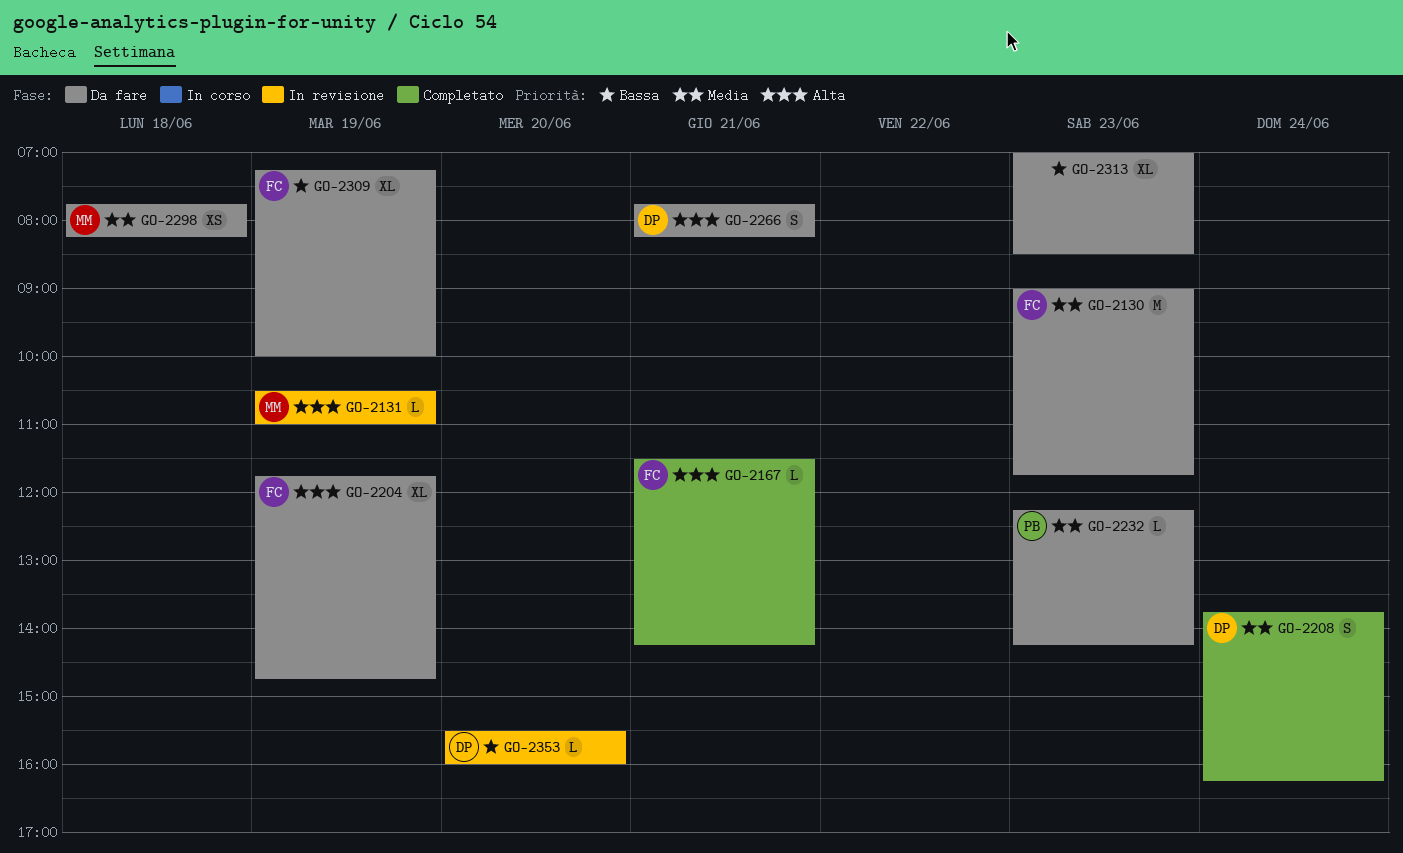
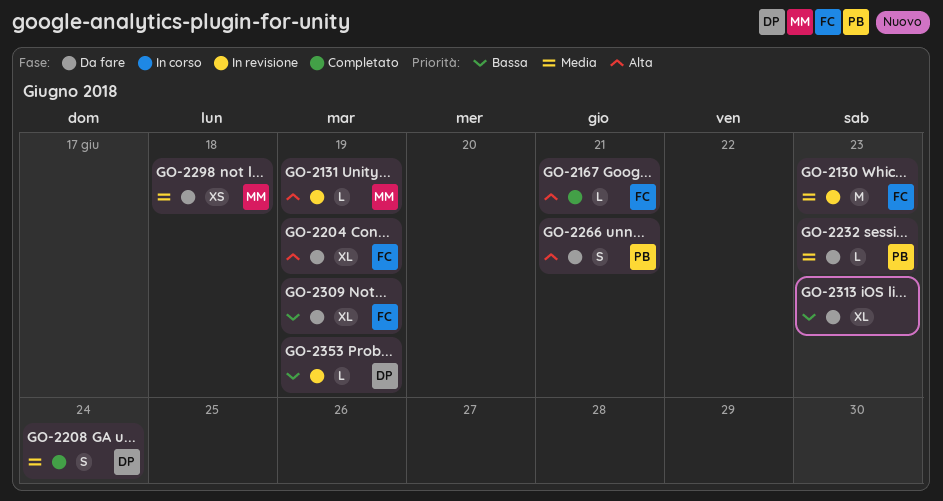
GO-2130, status: Da fare -> In revisione
GO-2266, owner: DP -> PB
GO-2353, day: Jun 20 -> Jun 19

